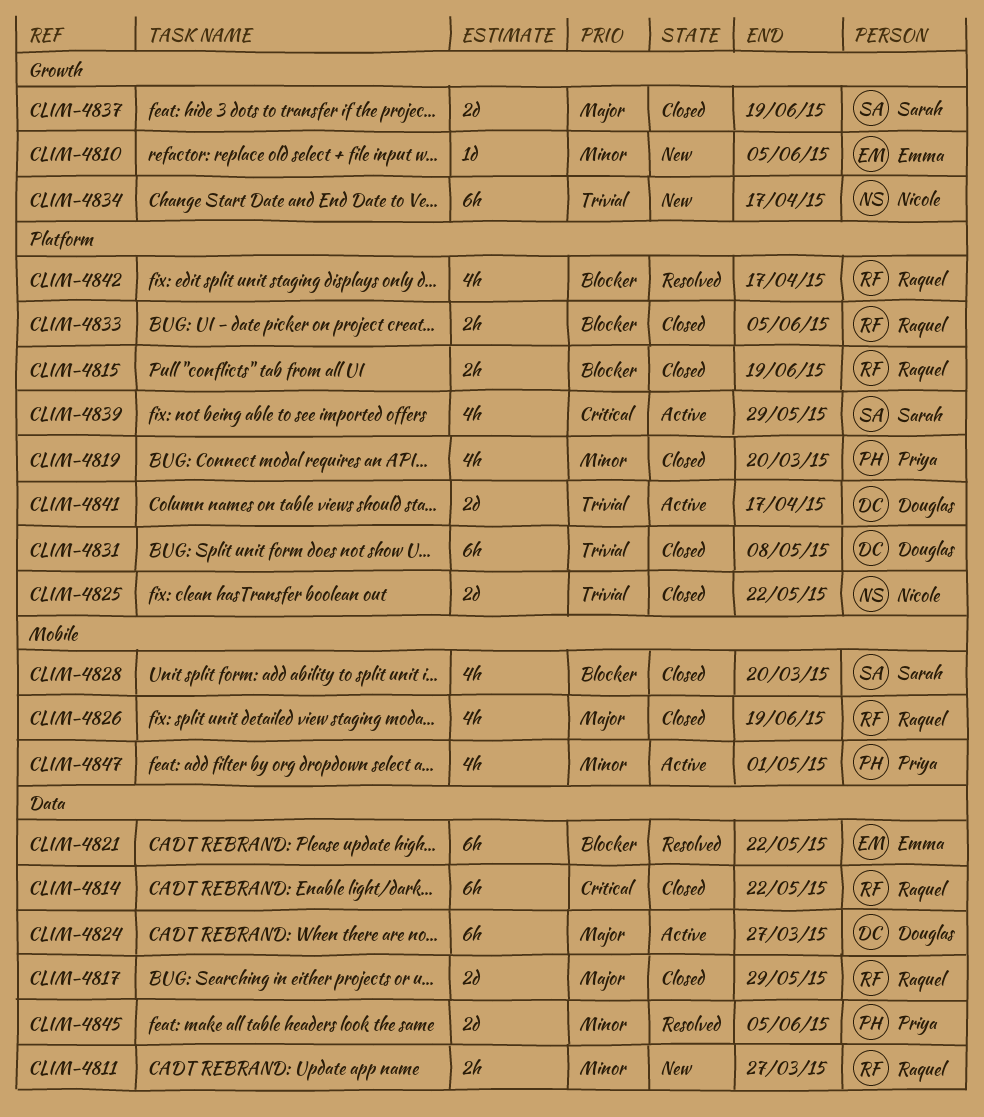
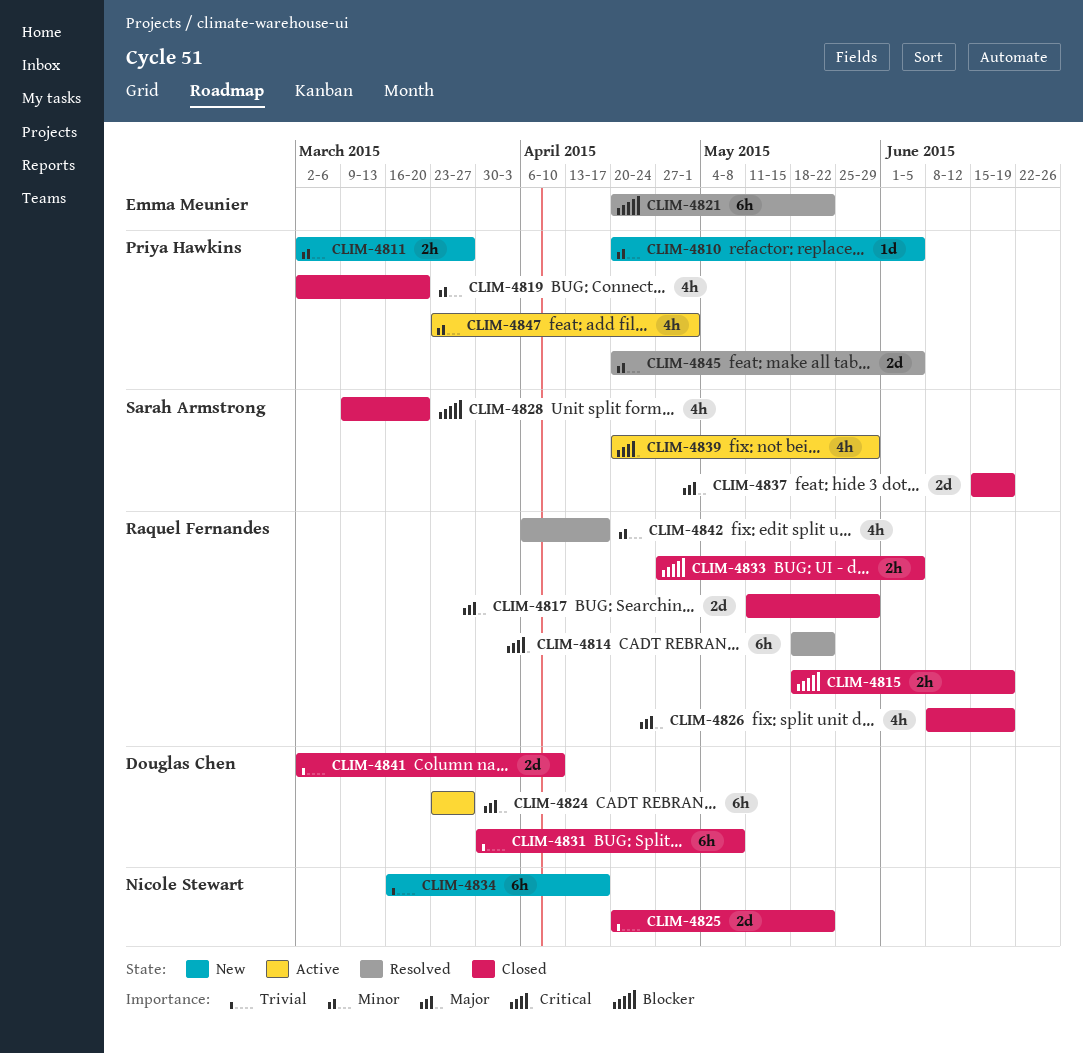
CLIM-4810, owner: Emma Meunier -> Priya Hawkins
CLIM-4811, owner: Raquel Fernandes -> Priya Hawkins
CLIM-4814, status: Closed -> Resolved
CLIM-4841, status: Active -> Closed
CLIM-4841, due: Apr 17 -> Apr 10
CLIM-4842, priority: Blocker -> Minor

